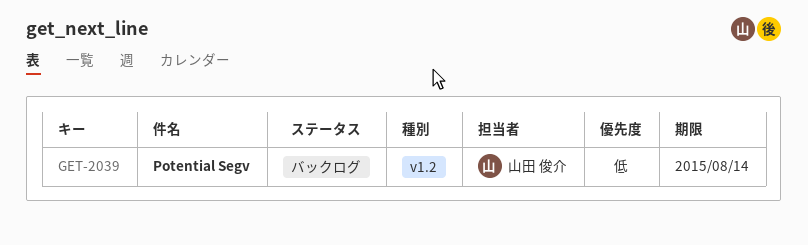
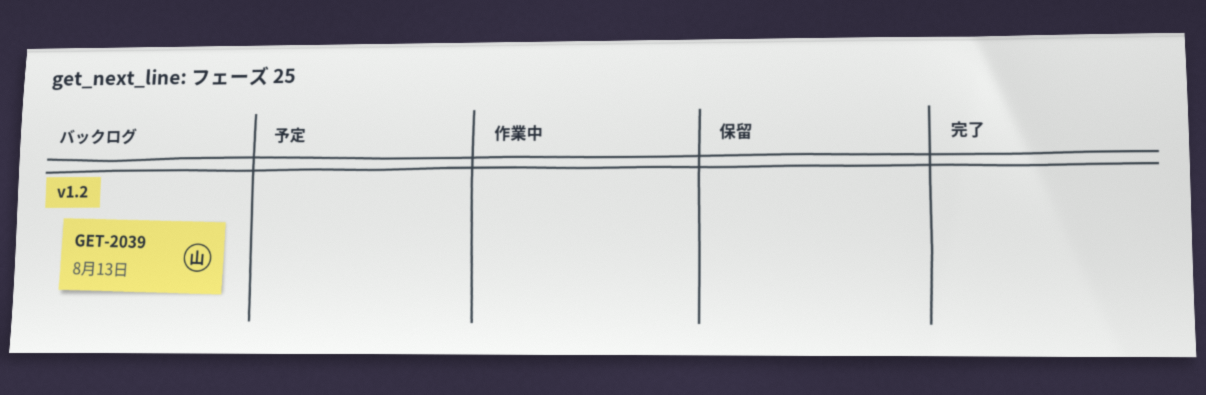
GET-2039, due: Aug 14 -> Aug 13

